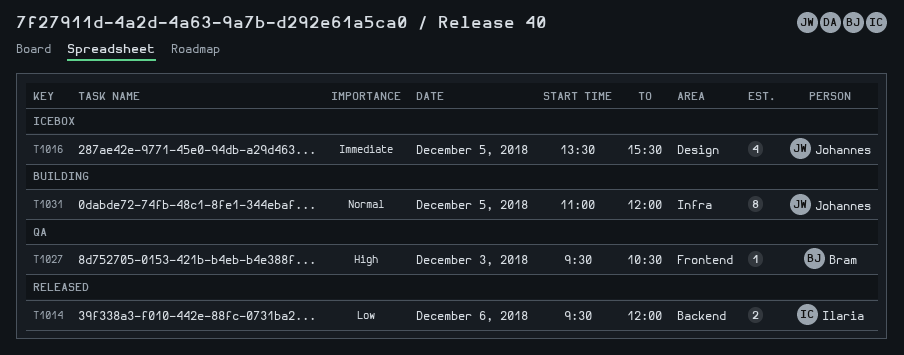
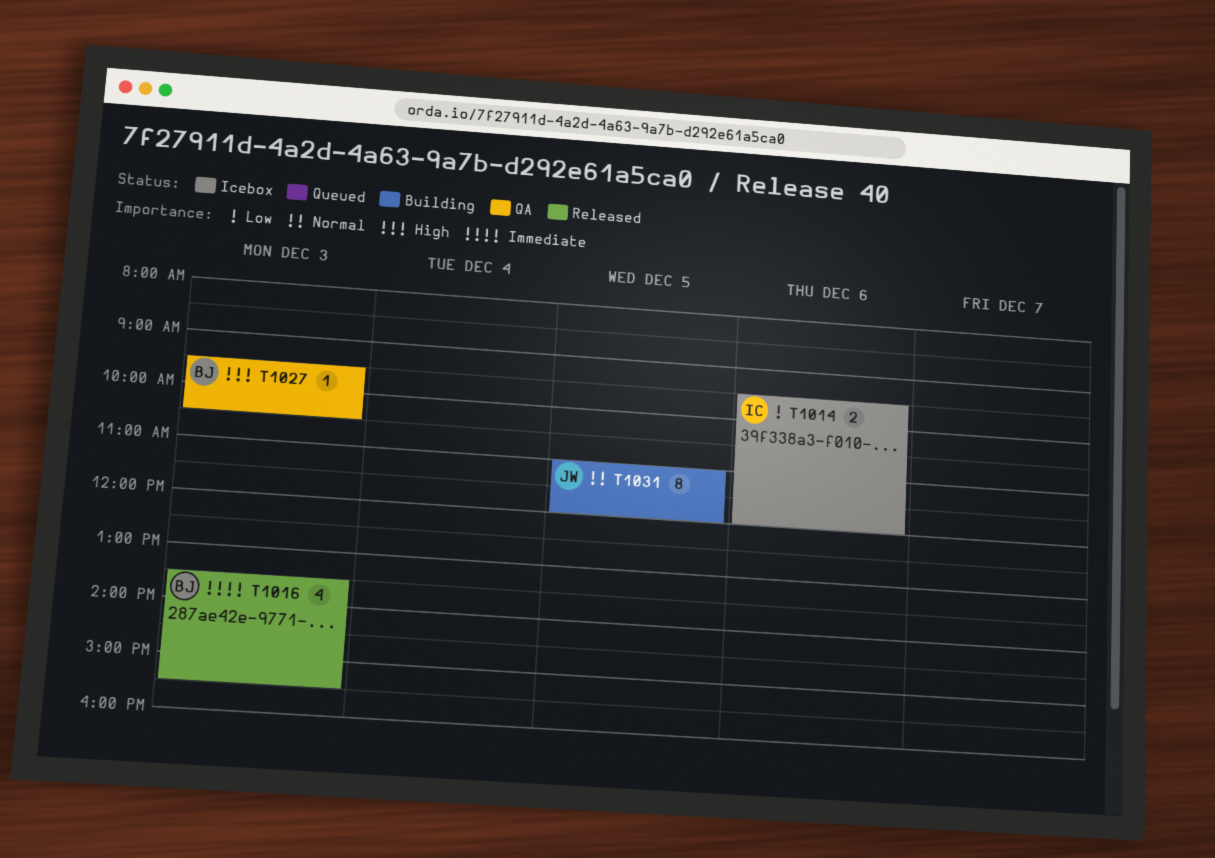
T1014, status: Released -> Icebox
T1016, status: Icebox -> Released
T1016, owner: Johannes -> Bram
T1016, day: Dec 5 -> Dec 3

